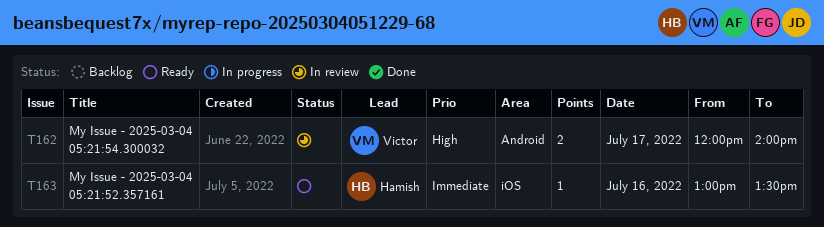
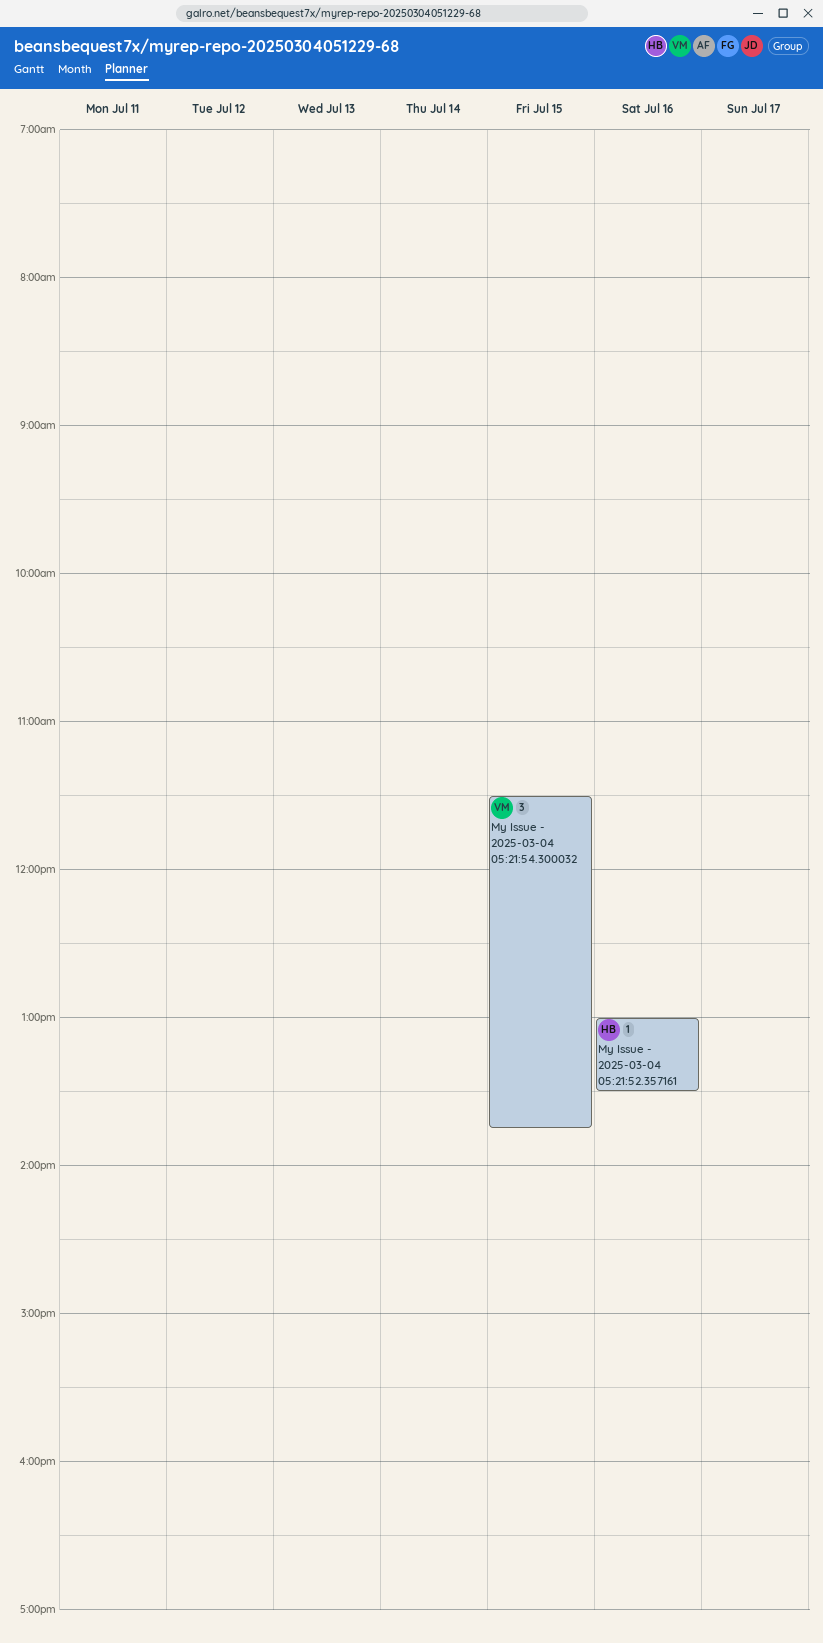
My Issue - 2025-03-04 05:21:54.300032, estimate: 2 -> 3
My Issue - 2025-03-04 05:21:54.300032, day: Jul 17 -> Jul 15
My Issue - 2025-03-04 05:21:54.300032, begins: 12:00 -> 11:30
My Issue - 2025-03-04 05:21:54.300032, ends: 14:00 -> 13:45

